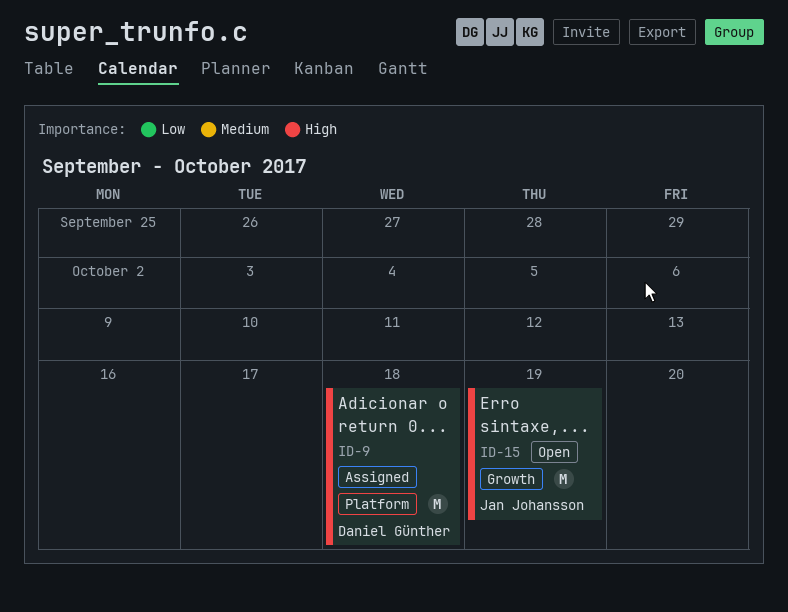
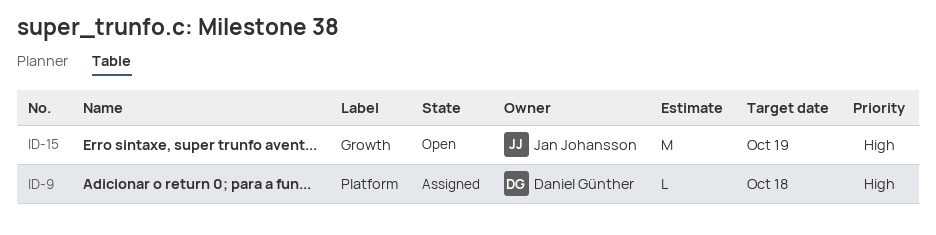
ID-9, estimate: M -> L

